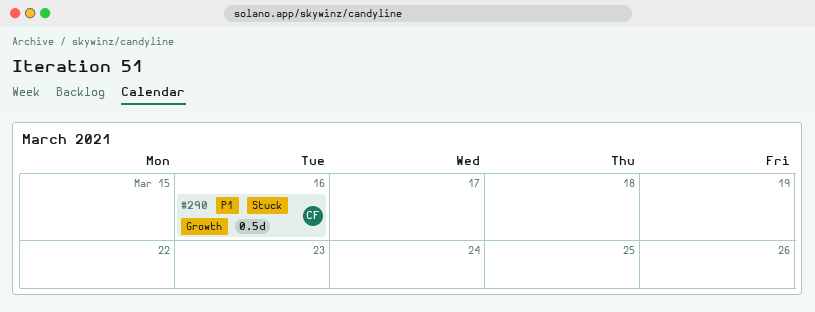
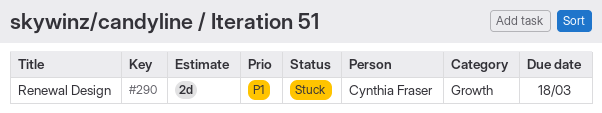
#290, estimate: 0.5d -> 2d
#290, due: Mar 16 -> Mar 18

